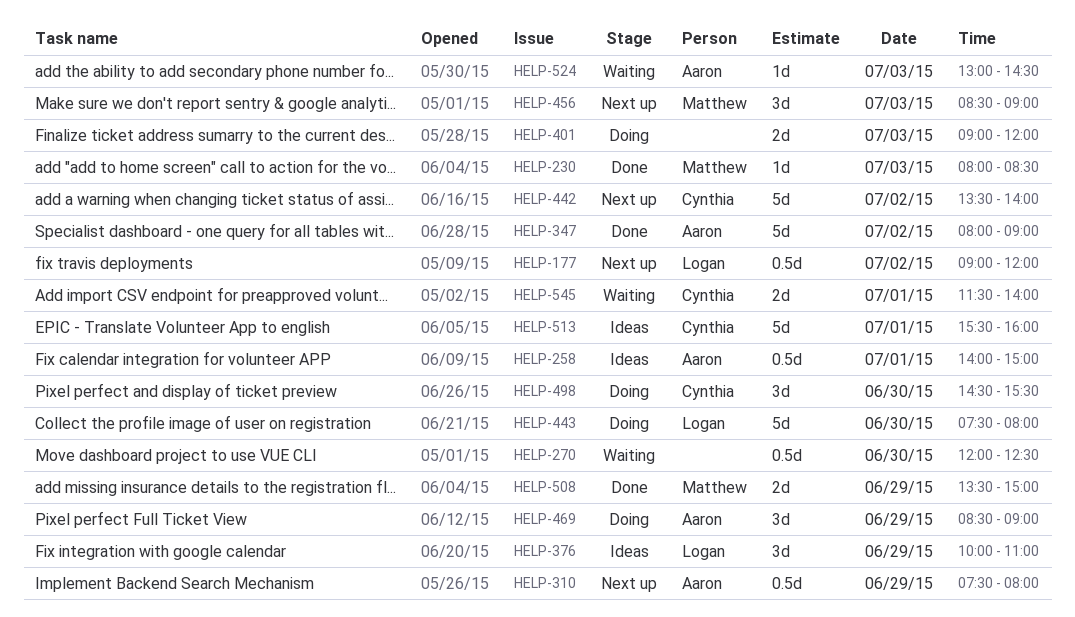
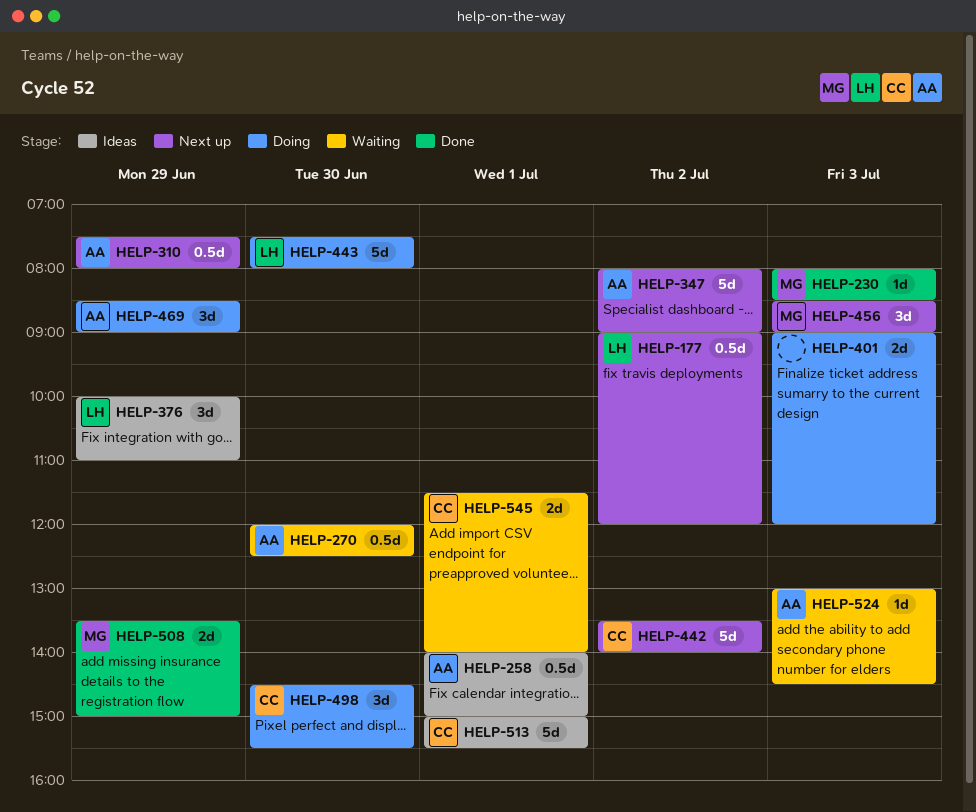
HELP-270, owner: none -> Aaron
HELP-347, status: Done -> Next up
HELP-513, begins: 15:30 -> 15:00
HELP-513, ends: 16:00 -> 15:30

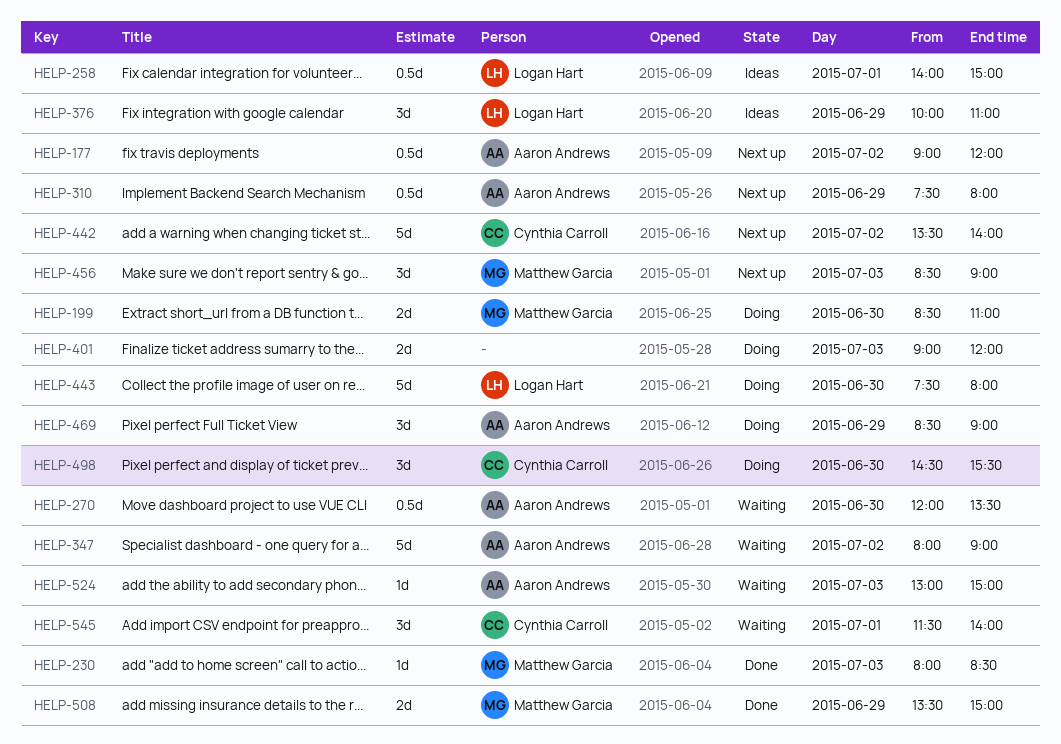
HELP-177, owner: Logan Hart -> Aaron Andrews
HELP-199: none -> present
HELP-258, owner: Aaron Andrews -> Logan Hart
HELP-270, ends: 12:30 -> 13:30
HELP-347, status: Next up -> Waiting
HELP-513: present -> none
HELP-524, ends: 14:30 -> 15:00
HELP-545, estimate: 2d -> 3d

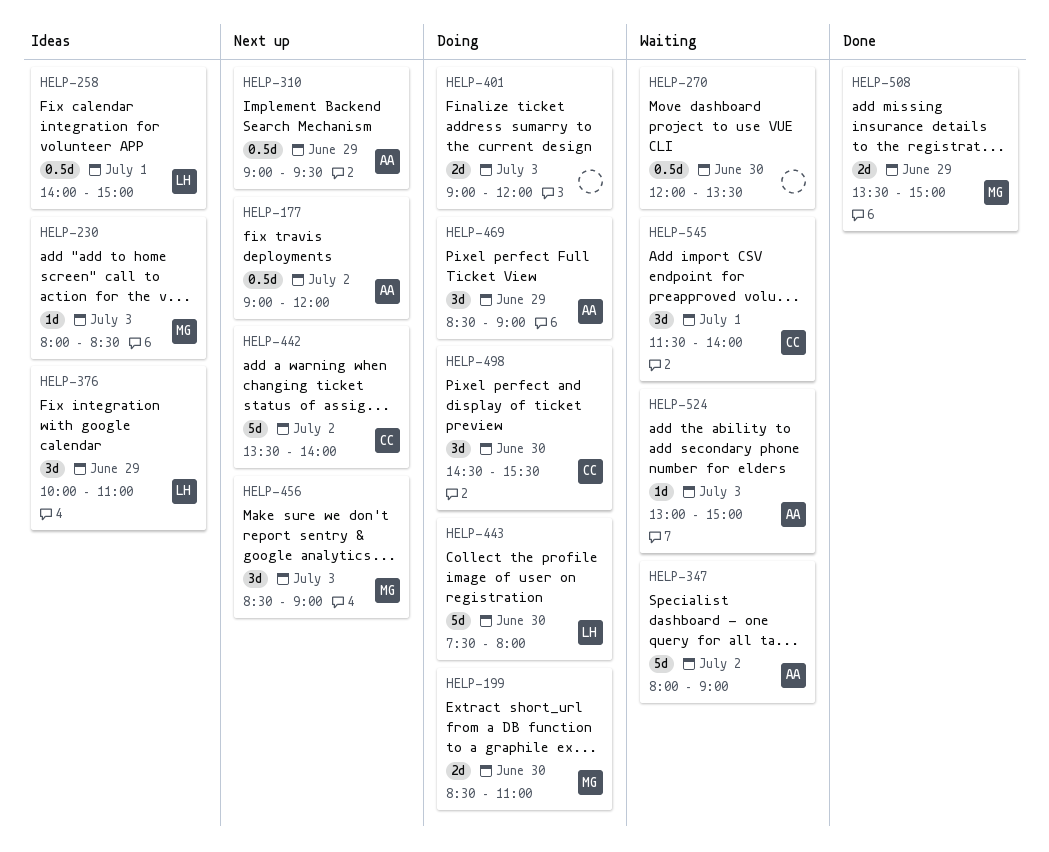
HELP-230, status: Done -> Ideas
HELP-270, owner: Aaron Andrews -> none
HELP-310, begins: 07:30 -> 09:00
HELP-310, ends: 08:00 -> 09:30

